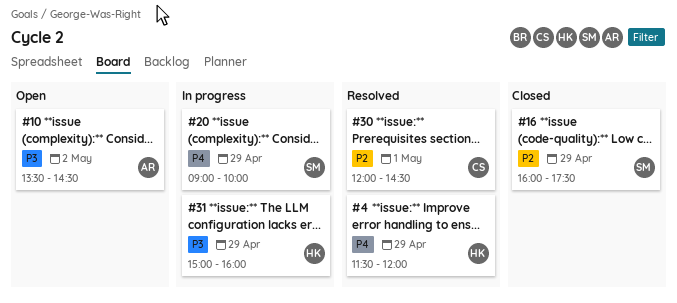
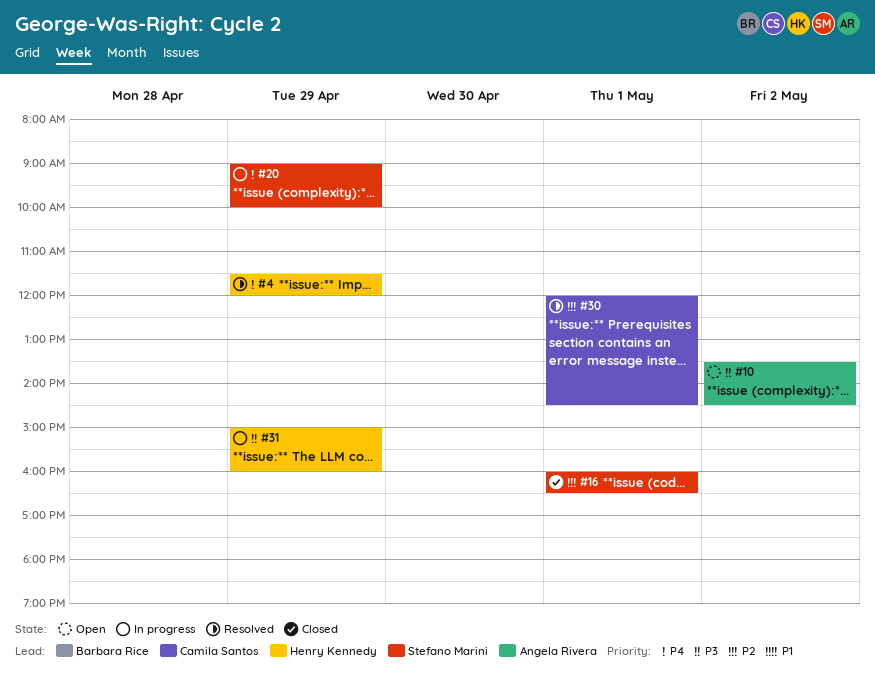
#16, day: Apr 29 -> May 1
#16, ends: 17:30 -> 16:30

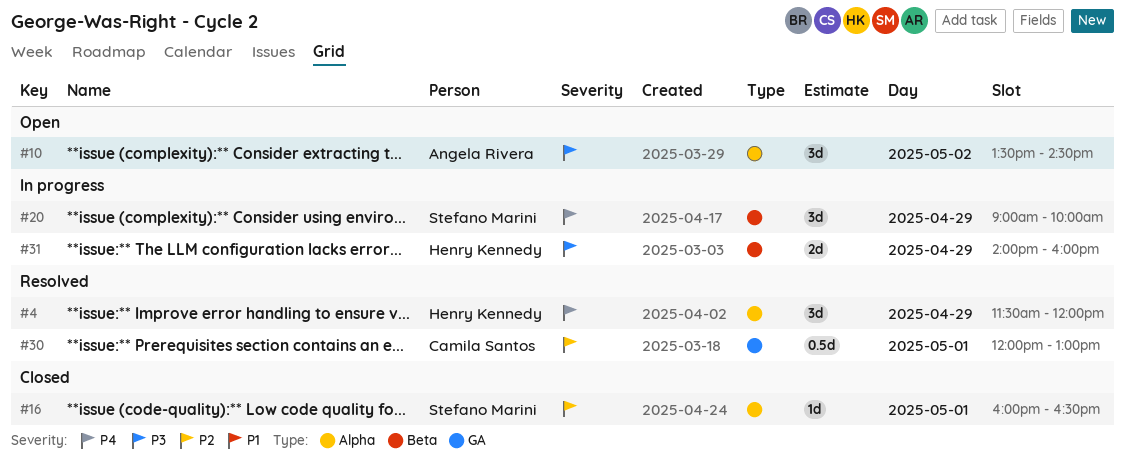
#30, ends: 14:30 -> 13:00
#31, begins: 15:00 -> 14:00

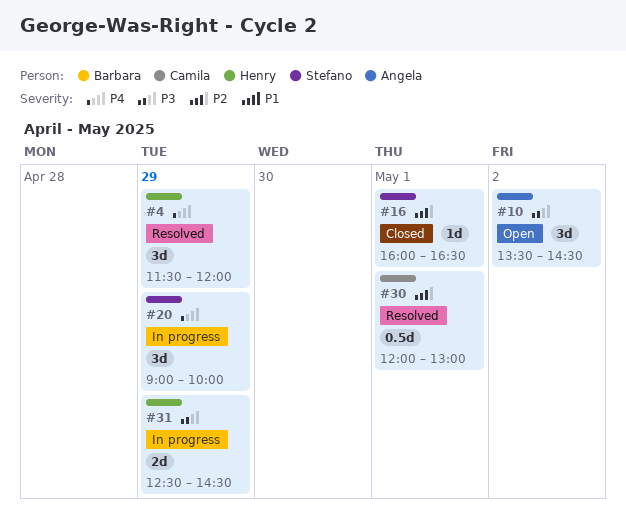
#31, begins: 14:00 -> 12:30
#31, ends: 16:00 -> 14:30

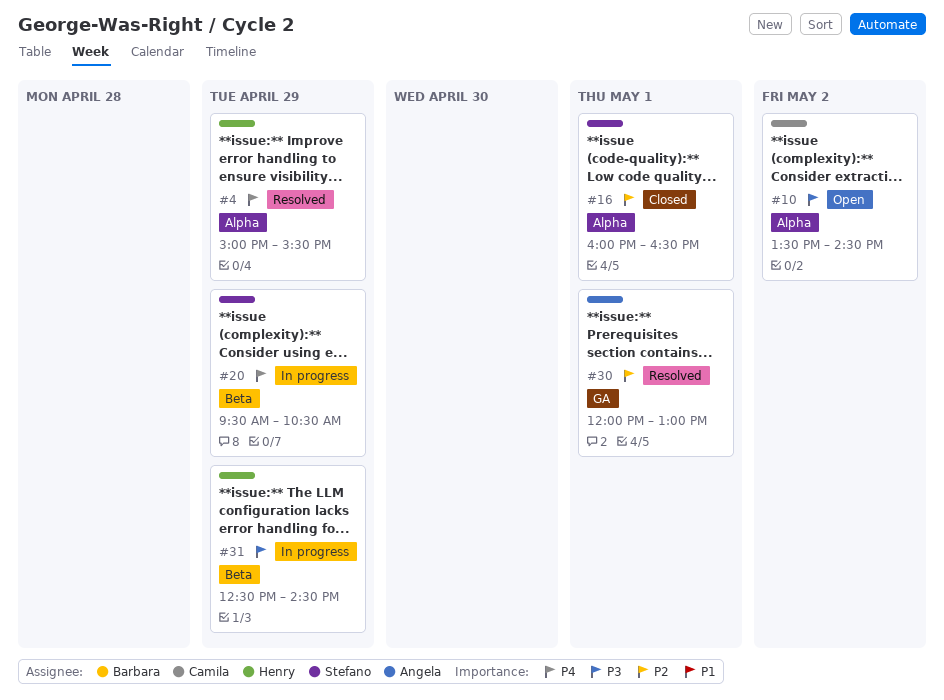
#4, begins: 11:30 -> 15:00
#4, ends: 12:00 -> 15:30
#10, owner: Angela -> Camila
#20, begins: 09:00 -> 09:30
#20, ends: 10:00 -> 10:30
#30, owner: Camila -> Angela

